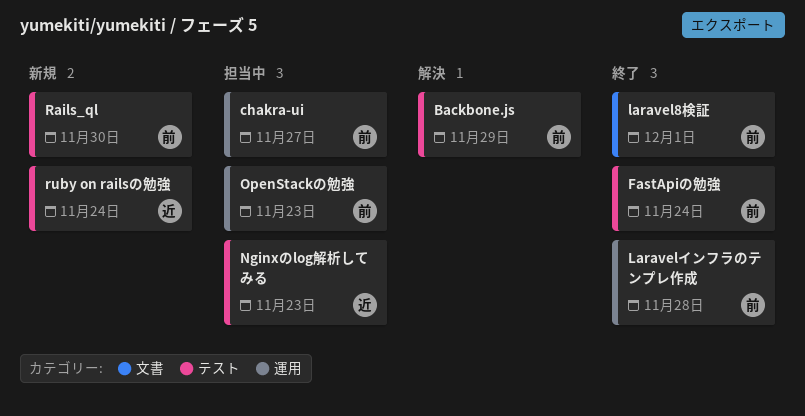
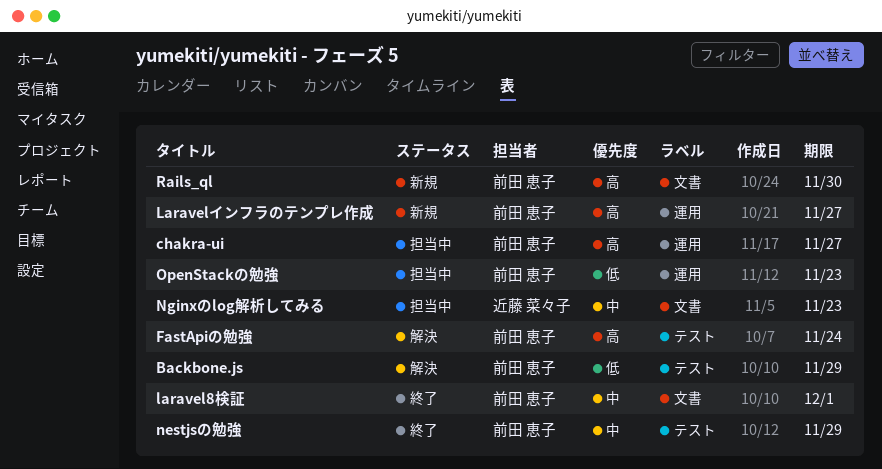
FastApiの勉強, status: 終了 -> 解決
Laravelインフラのテンプレ作成, status: 終了 -> 新規
Laravelインフラのテンプレ作成, due: Nov 28 -> Nov 27
nestjsの勉強: none -> present
Nginxのlog解析してみる, label: テスト -> 文書
Rails_ql, label: テスト -> 文書
ruby on railsの勉強: present -> none

